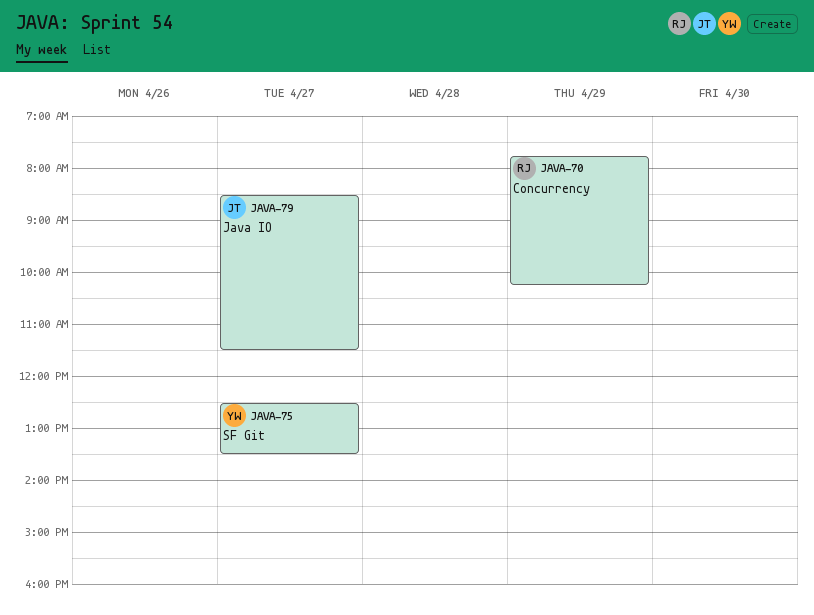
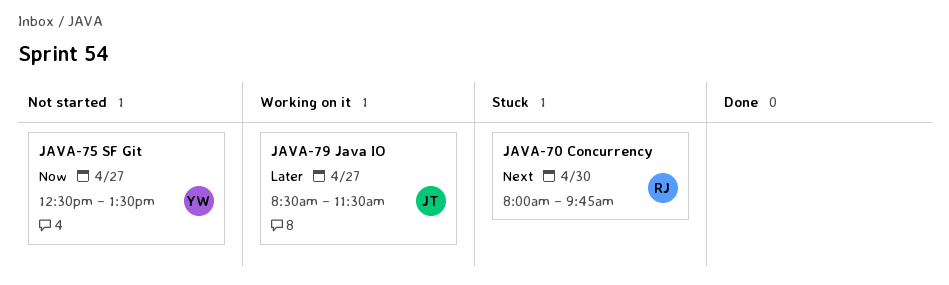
JAVA-70, day: Apr 29 -> Apr 30
JAVA-70, begins: 07:45 -> 08:00
JAVA-70, ends: 10:15 -> 09:45

